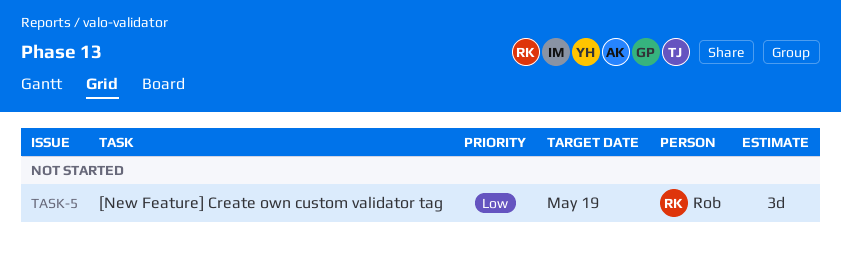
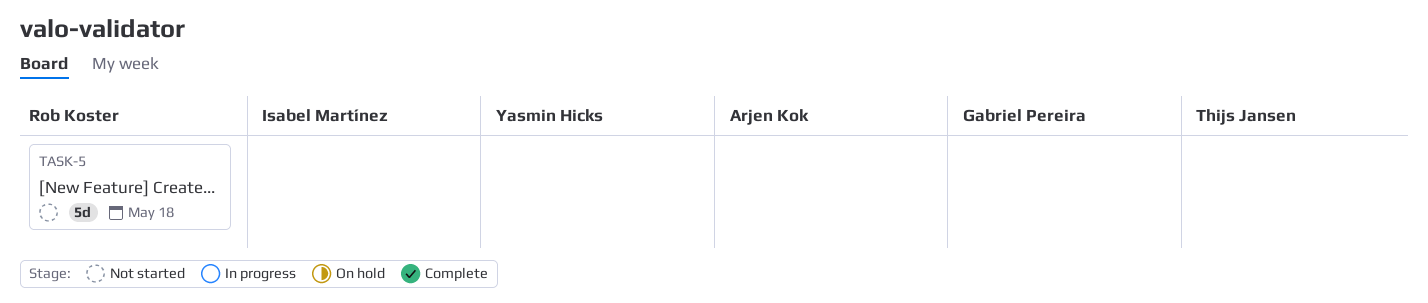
TASK-5, estimate: 3d -> 5d
TASK-5, due: May 19 -> May 18

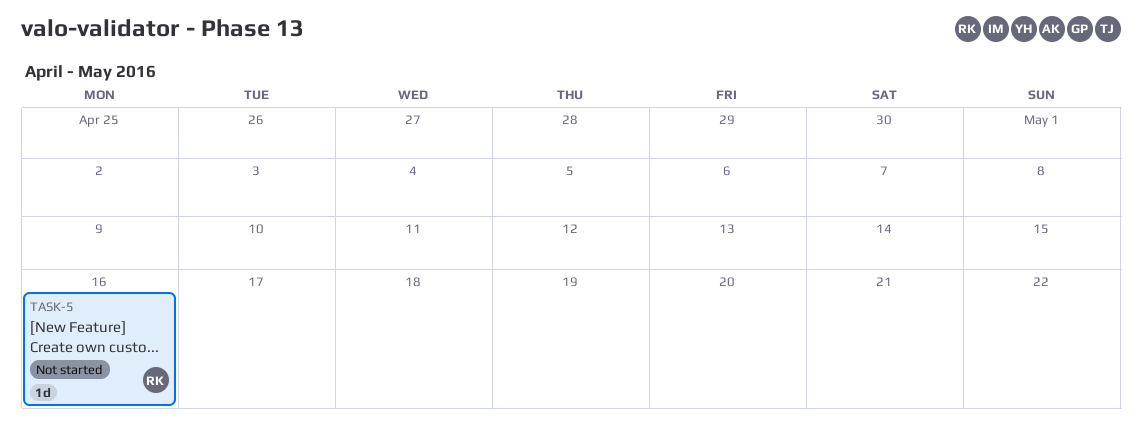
TASK-5, estimate: 5d -> 1d
TASK-5, due: May 18 -> May 16

